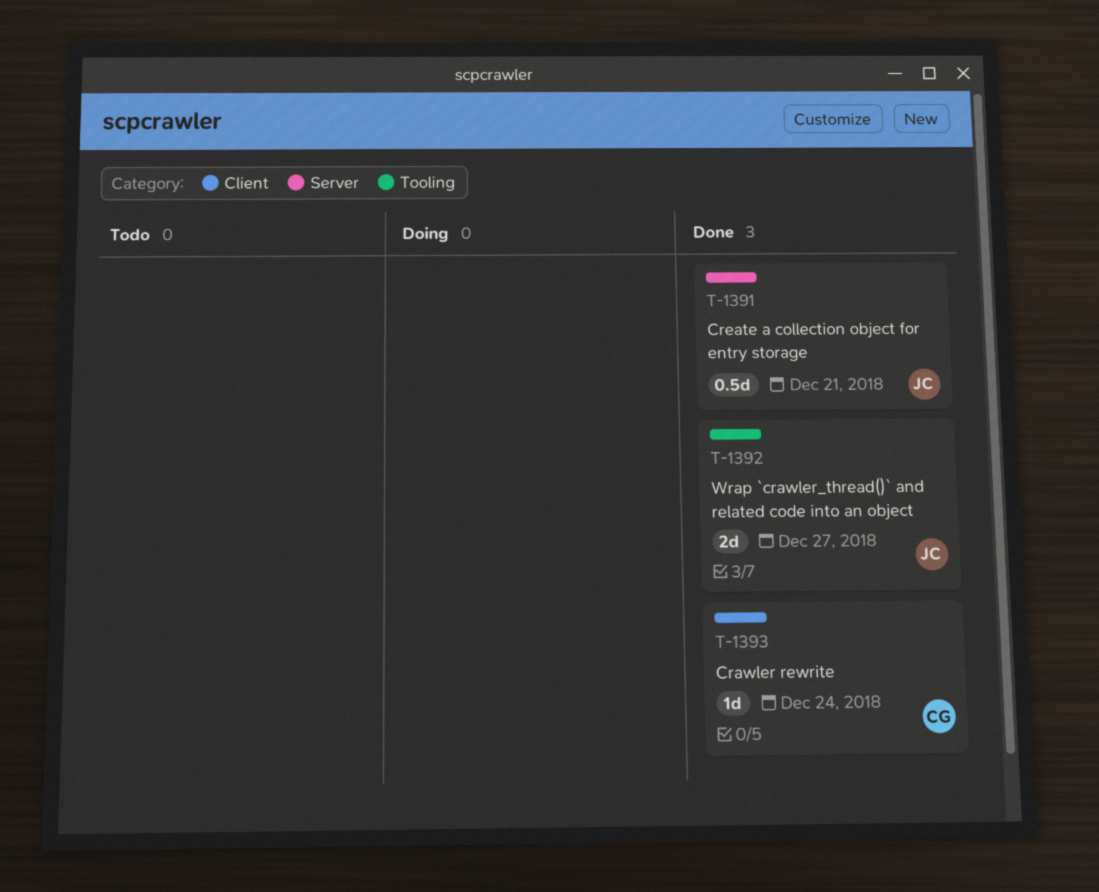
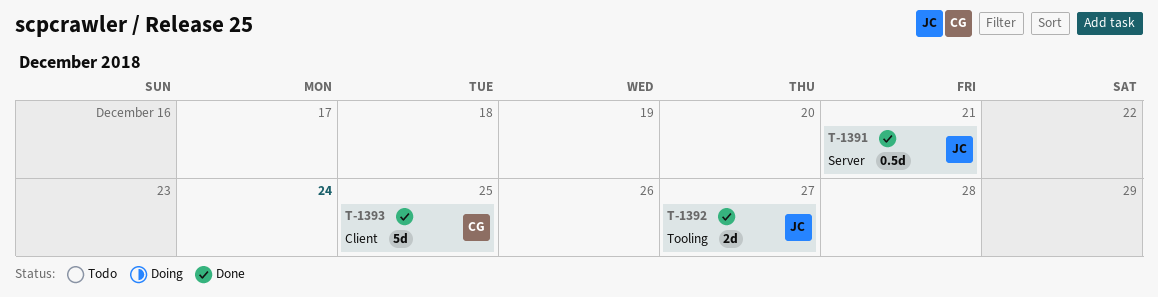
T-1393, estimate: 1d -> 5d
T-1393, due: Dec 24 -> Dec 25

